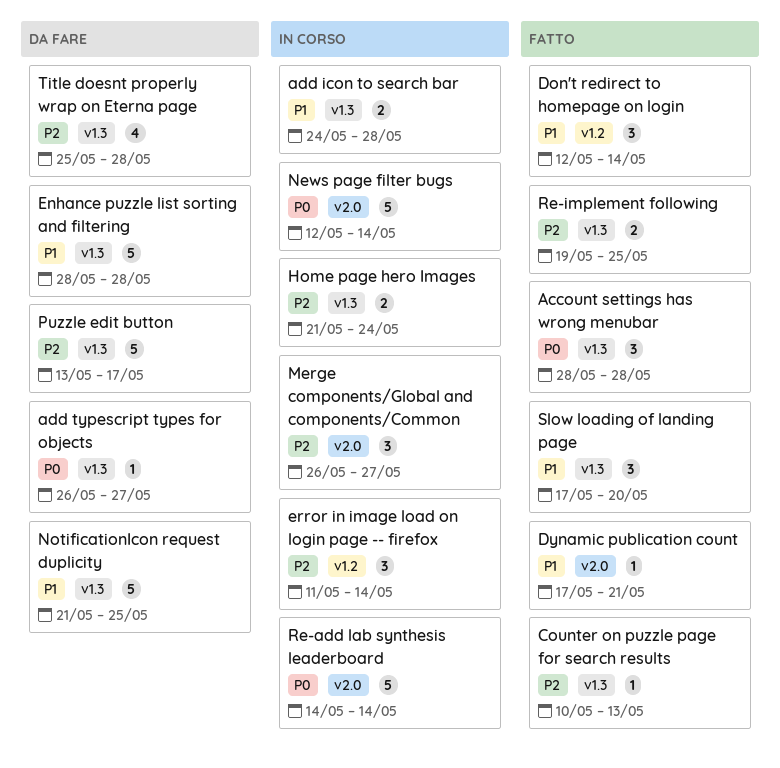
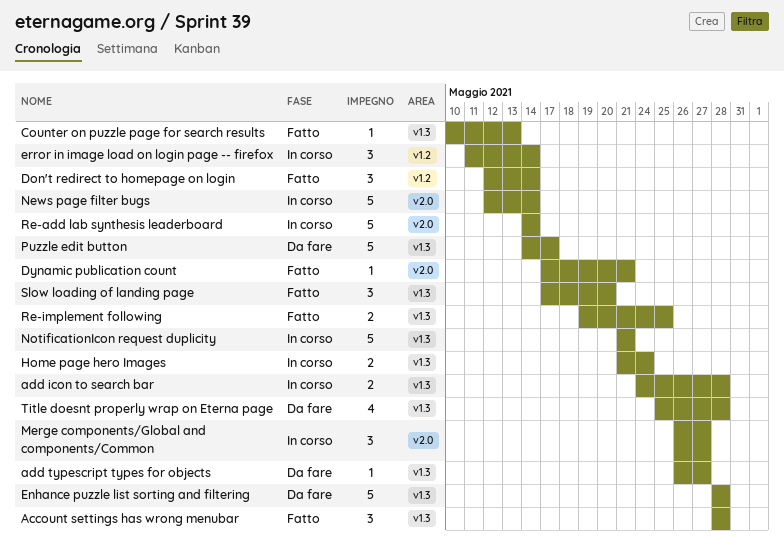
NotificationIcon request duplicity, status: Da fare -> In corso
NotificationIcon request duplicity, due: May 25 -> May 21
Puzzle edit button, start: May 13 -> May 14

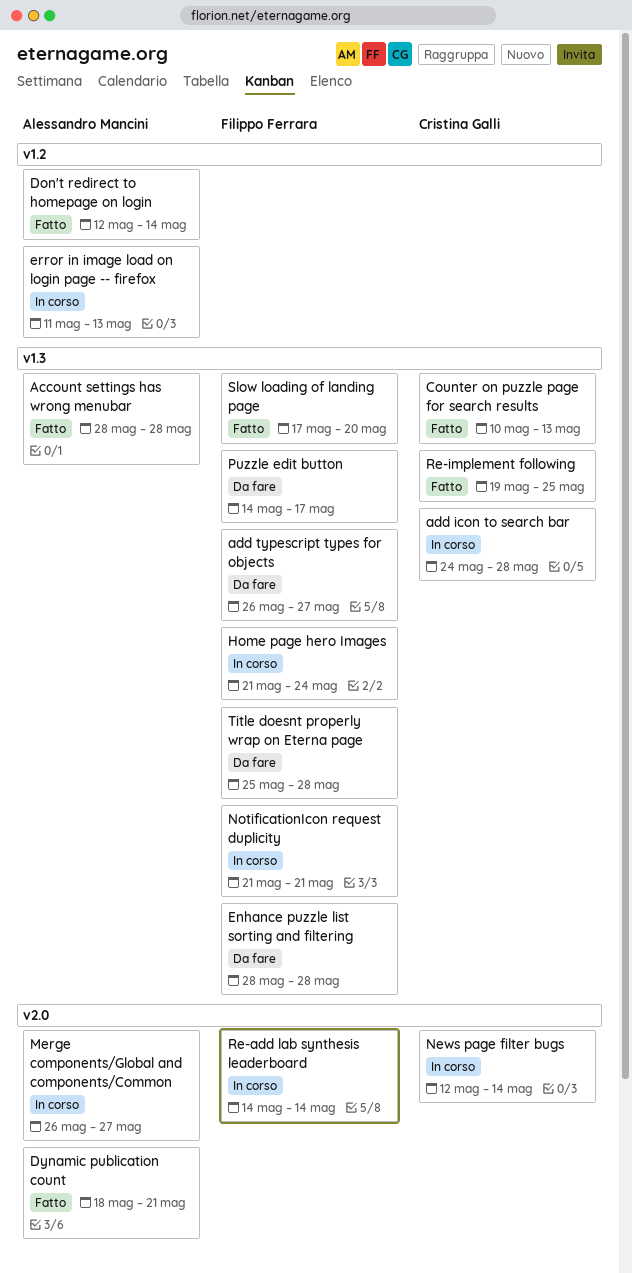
Dynamic publication count, start: May 17 -> May 18
error in image load on login page -- firefox, due: May 14 -> May 13

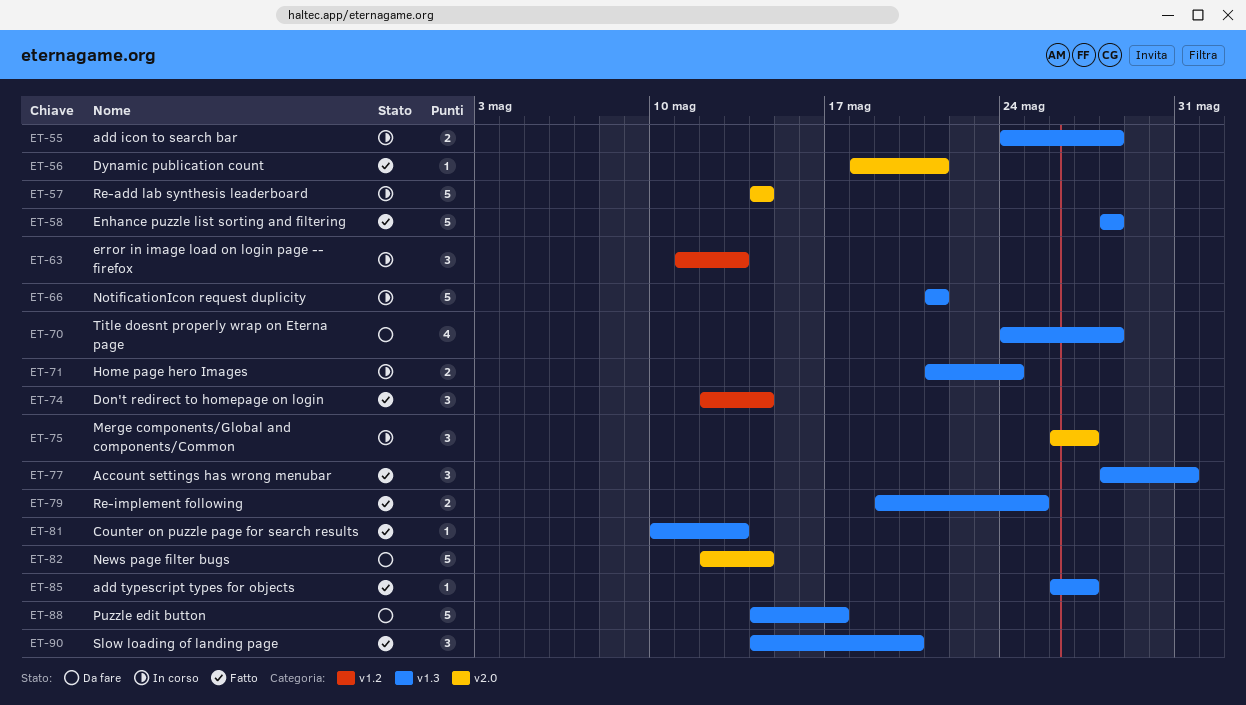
Account settings has wrong menubar, due: May 28 -> May 31
add typescript types for objects, status: Da fare -> Fatto
Enhance puzzle list sorting and filtering, status: Da fare -> Fatto
News page filter bugs, status: In corso -> Da fare
Slow loading of landing page, start: May 17 -> May 14
Title doesnt properly wrap on Eterna page, start: May 25 -> May 24

